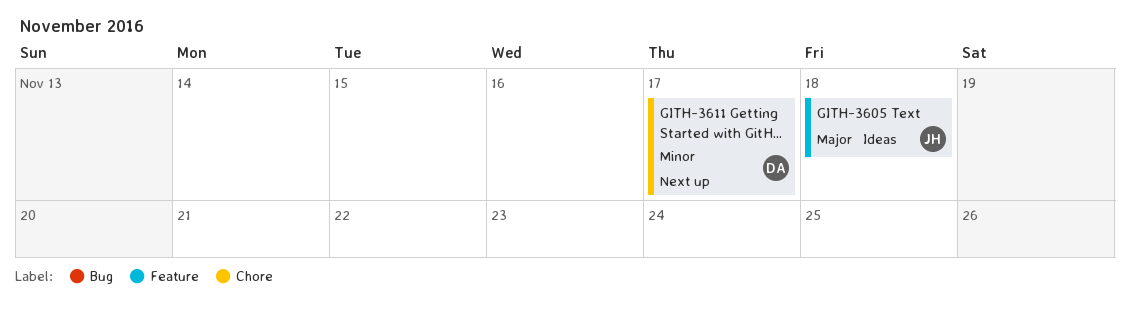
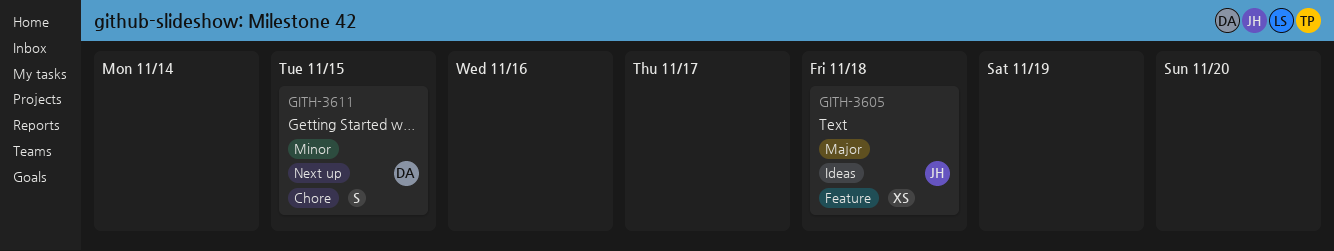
GITH-3611, due: Nov 17 -> Nov 15

